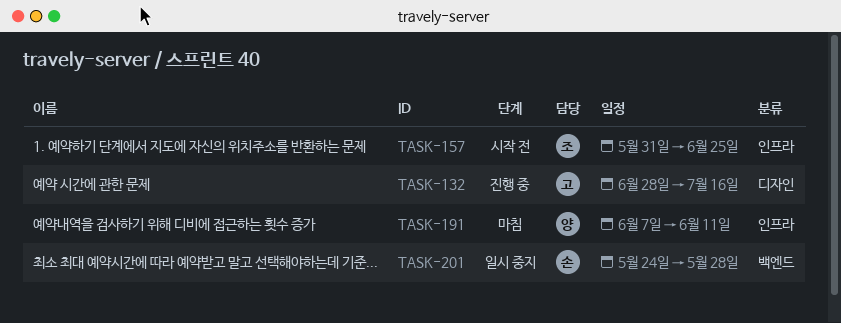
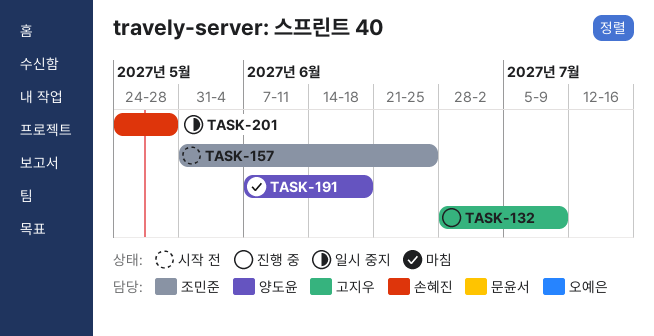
TASK-132, due: Jul 16 -> Jul 9
TASK-191, due: Jun 11 -> Jun 18

